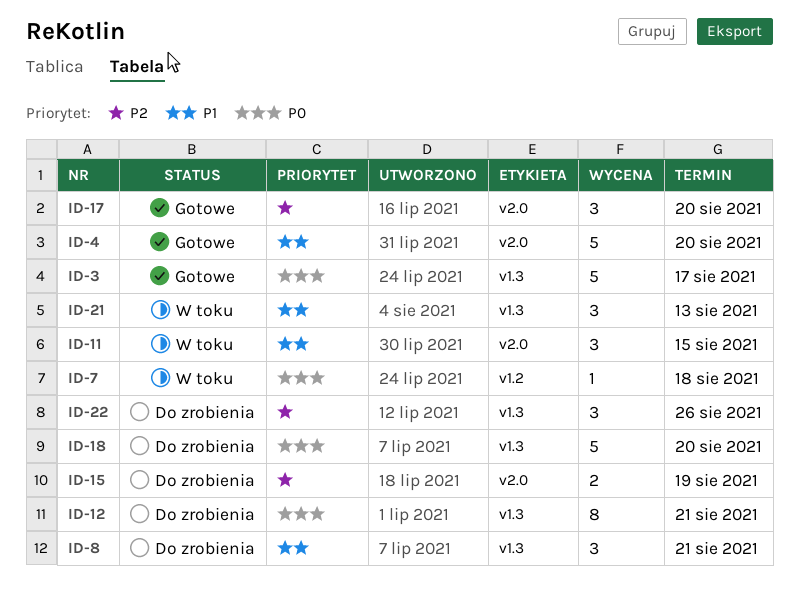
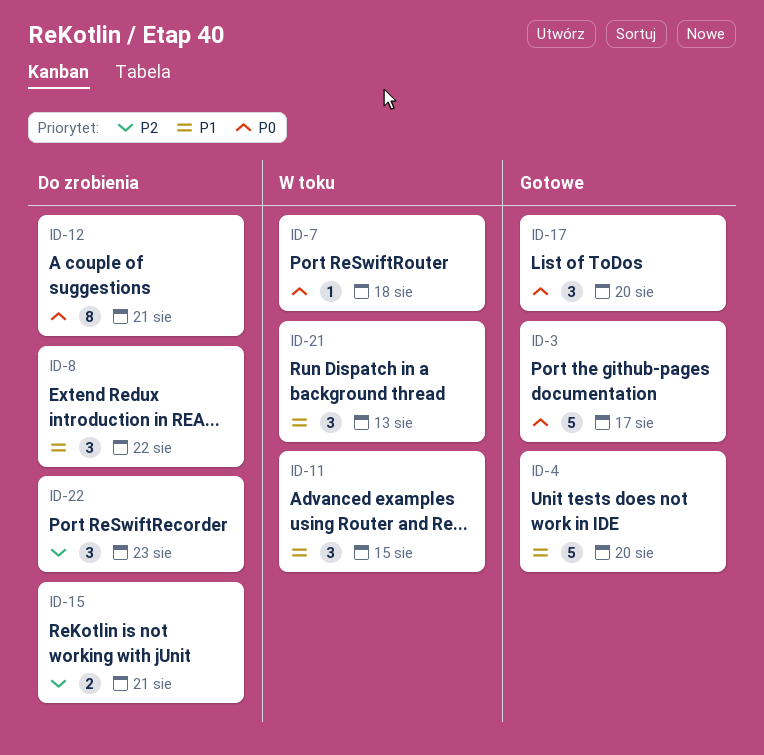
ID-8, due: Aug 21 -> Aug 22
ID-15, due: Aug 19 -> Aug 21
ID-17, priority: P2 -> P0
ID-18: present -> none
ID-22, due: Aug 26 -> Aug 23

